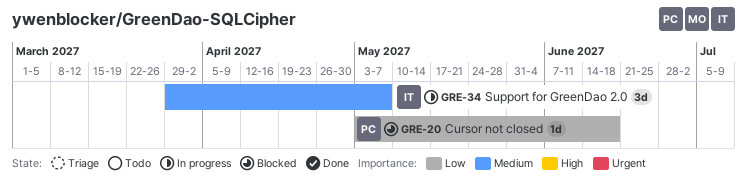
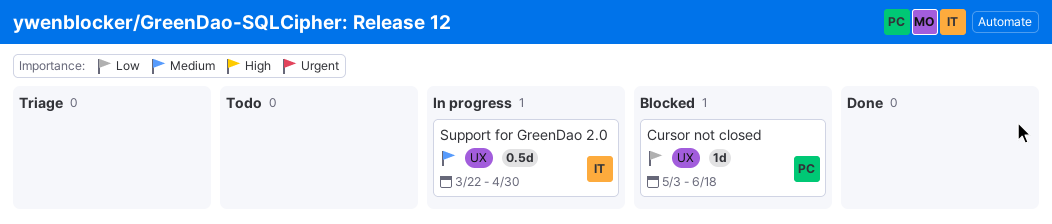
Support for GreenDao 2.0, estimate: 3d -> 0.5d
Support for GreenDao 2.0, start: Mar 29 -> Mar 22
Support for GreenDao 2.0, due: May 7 -> Apr 30

